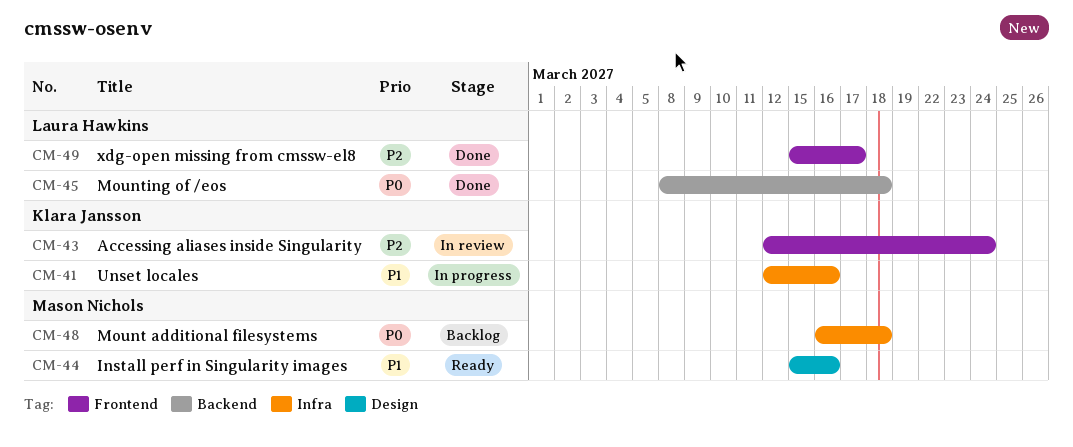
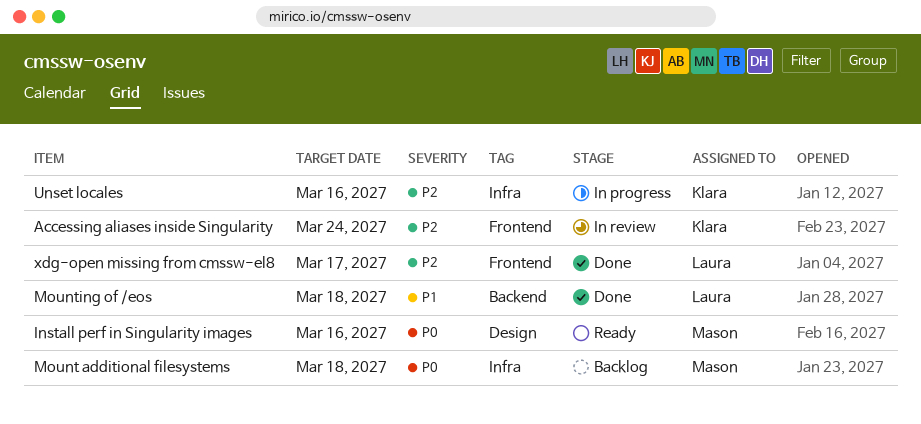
Install perf in Singularity images, priority: P1 -> P0
Mounting of /eos, priority: P0 -> P1
Unset locales, priority: P1 -> P2

